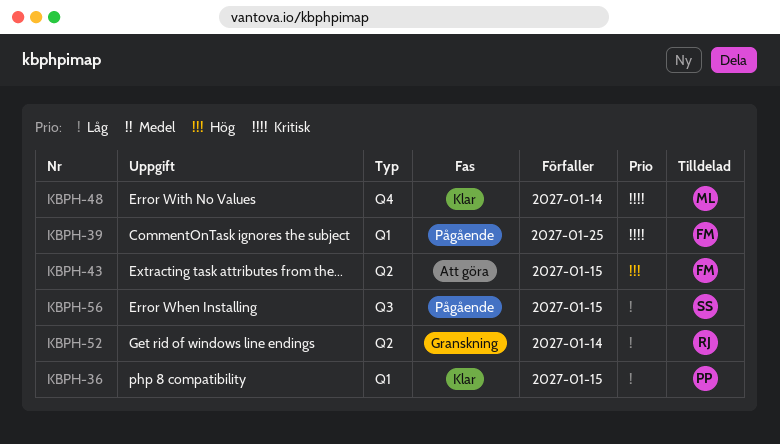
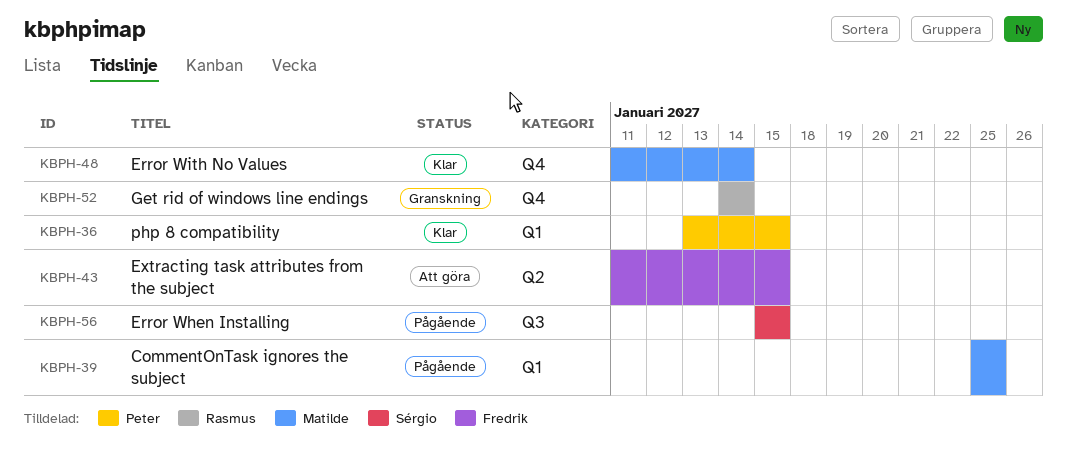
KBPH-39, owner: Fredrik -> Matilde
KBPH-52, label: Q2 -> Q4

